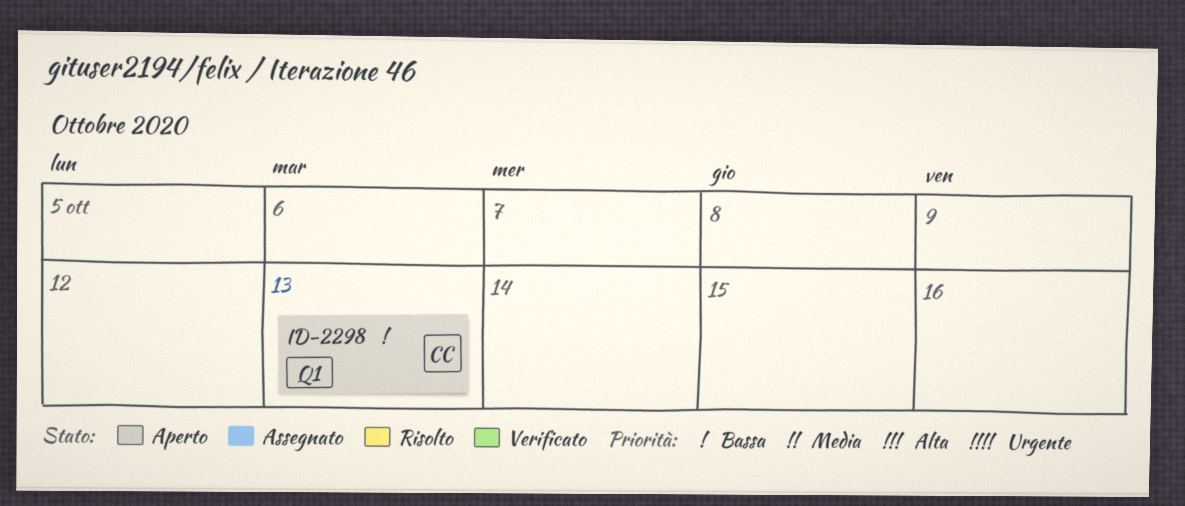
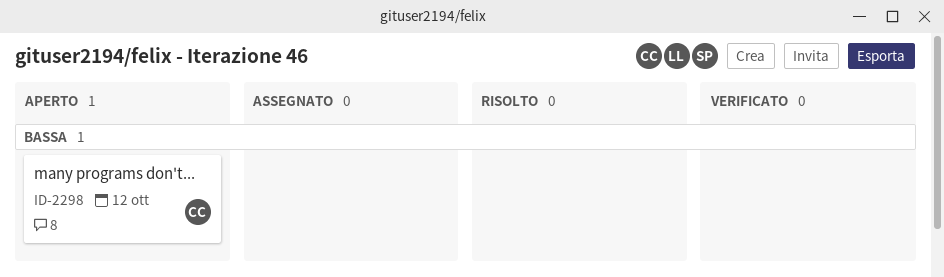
ID-2298, due: Oct 13 -> Oct 12

